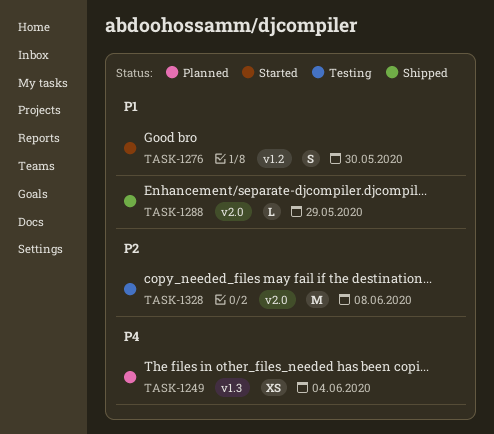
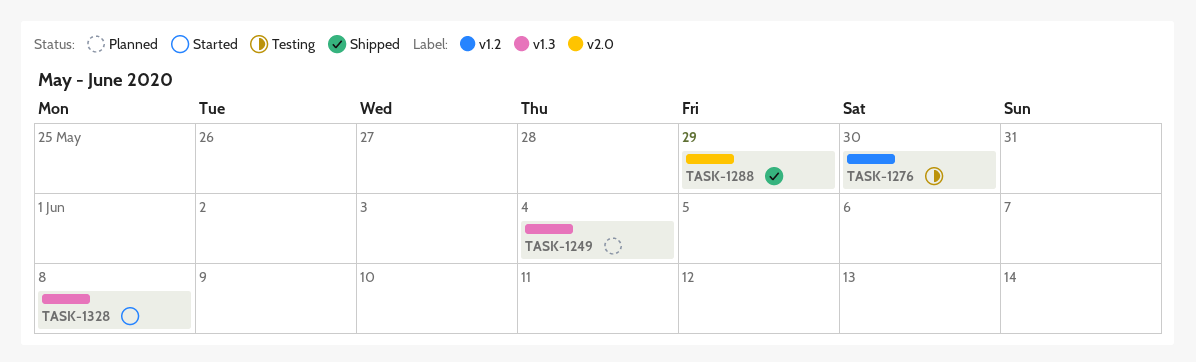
TASK-1276, status: Started -> Testing
TASK-1328, status: Testing -> Started
TASK-1328, label: v2.0 -> v1.3

